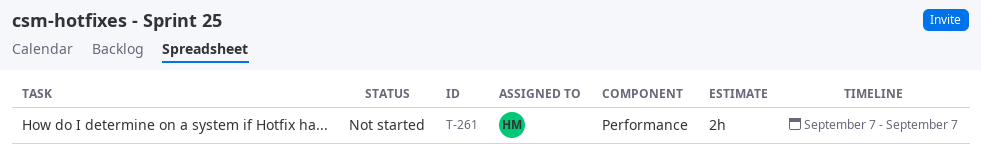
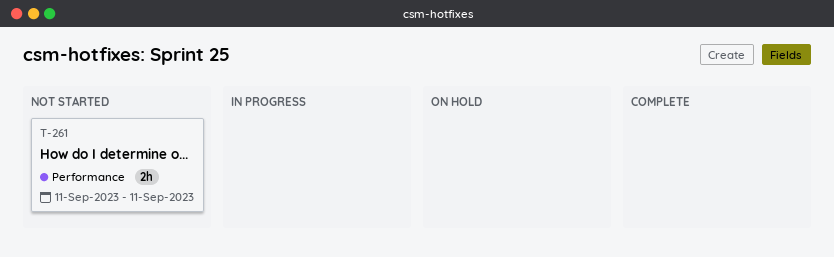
T-261, start: Sep 7 -> Sep 11
T-261, due: Sep 7 -> Sep 11

